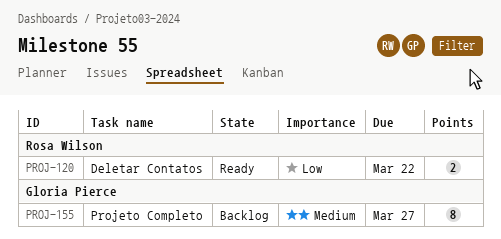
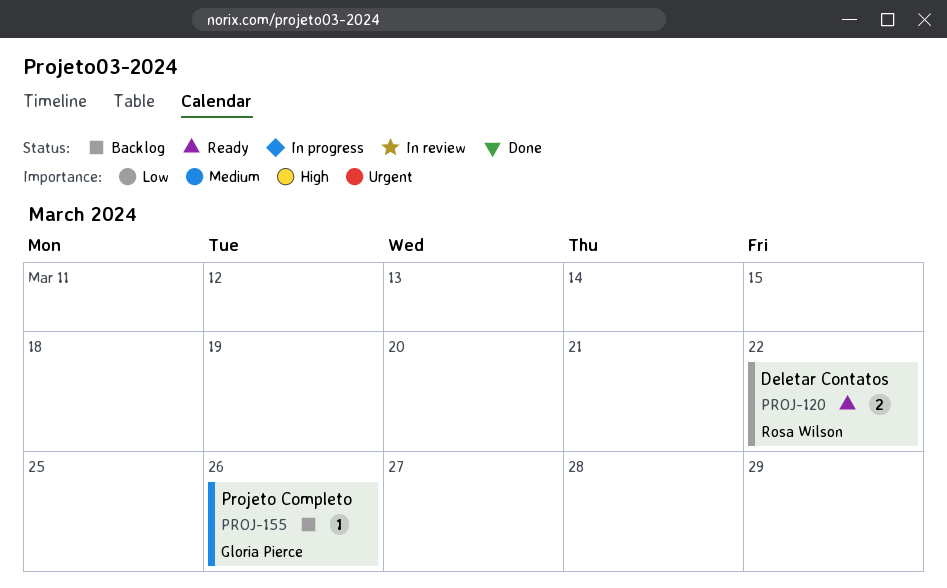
PROJ-155, estimate: 8 -> 1
PROJ-155, due: Mar 27 -> Mar 26

